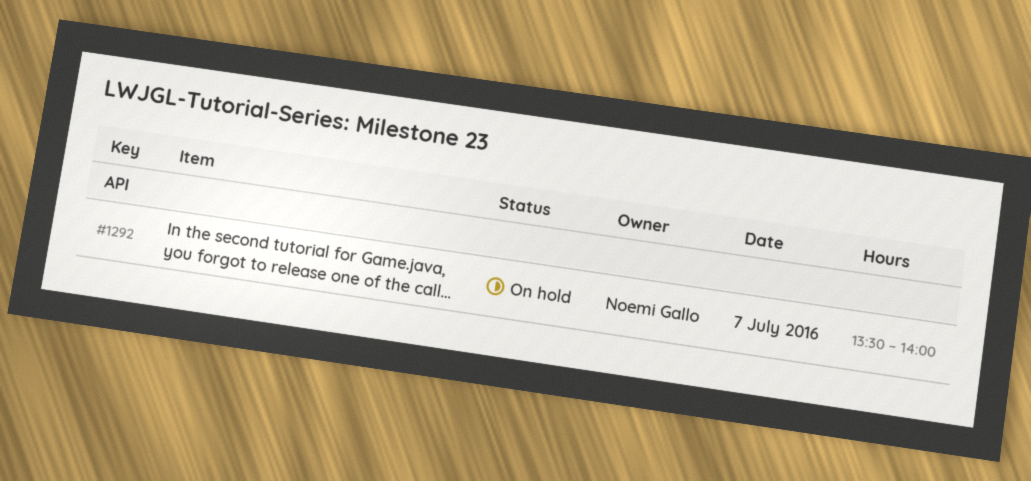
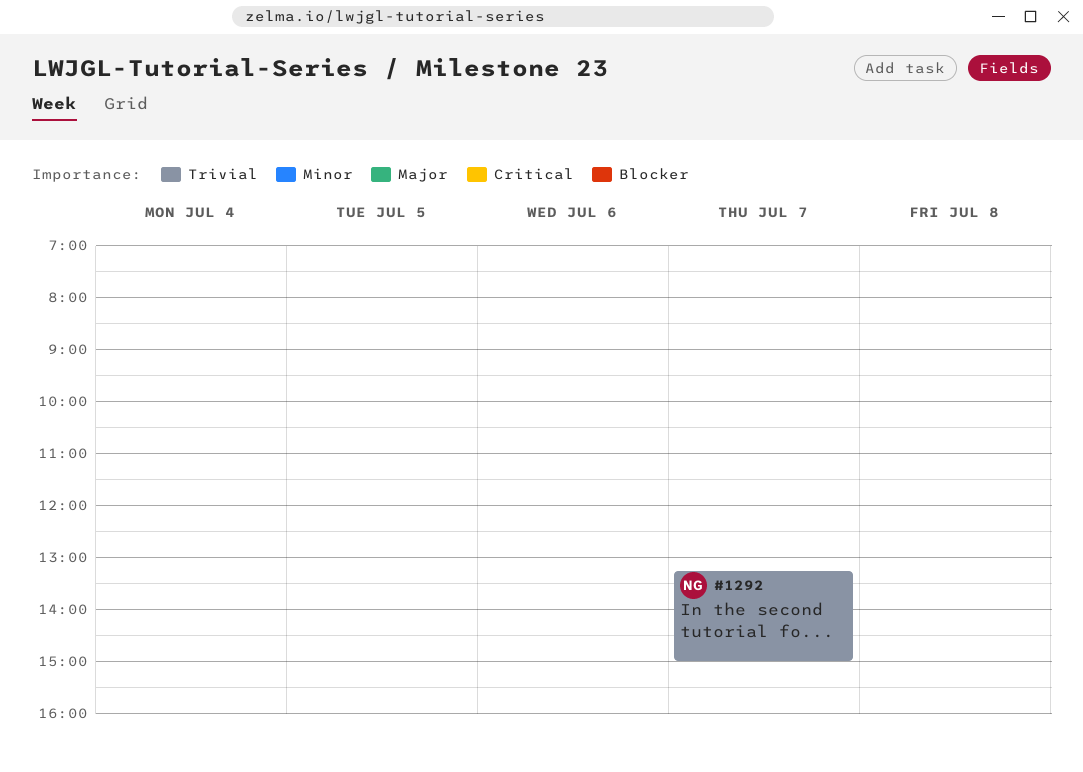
#1292, begins: 13:30 -> 13:15
#1292, ends: 14:00 -> 15:00

